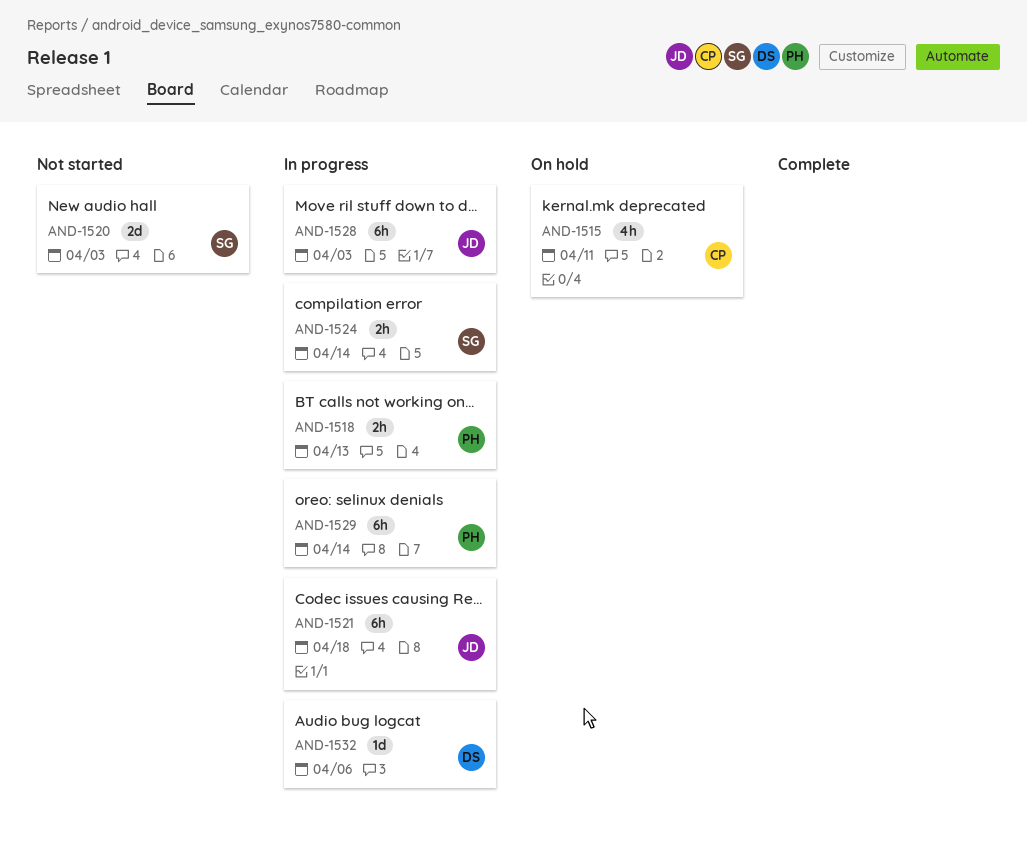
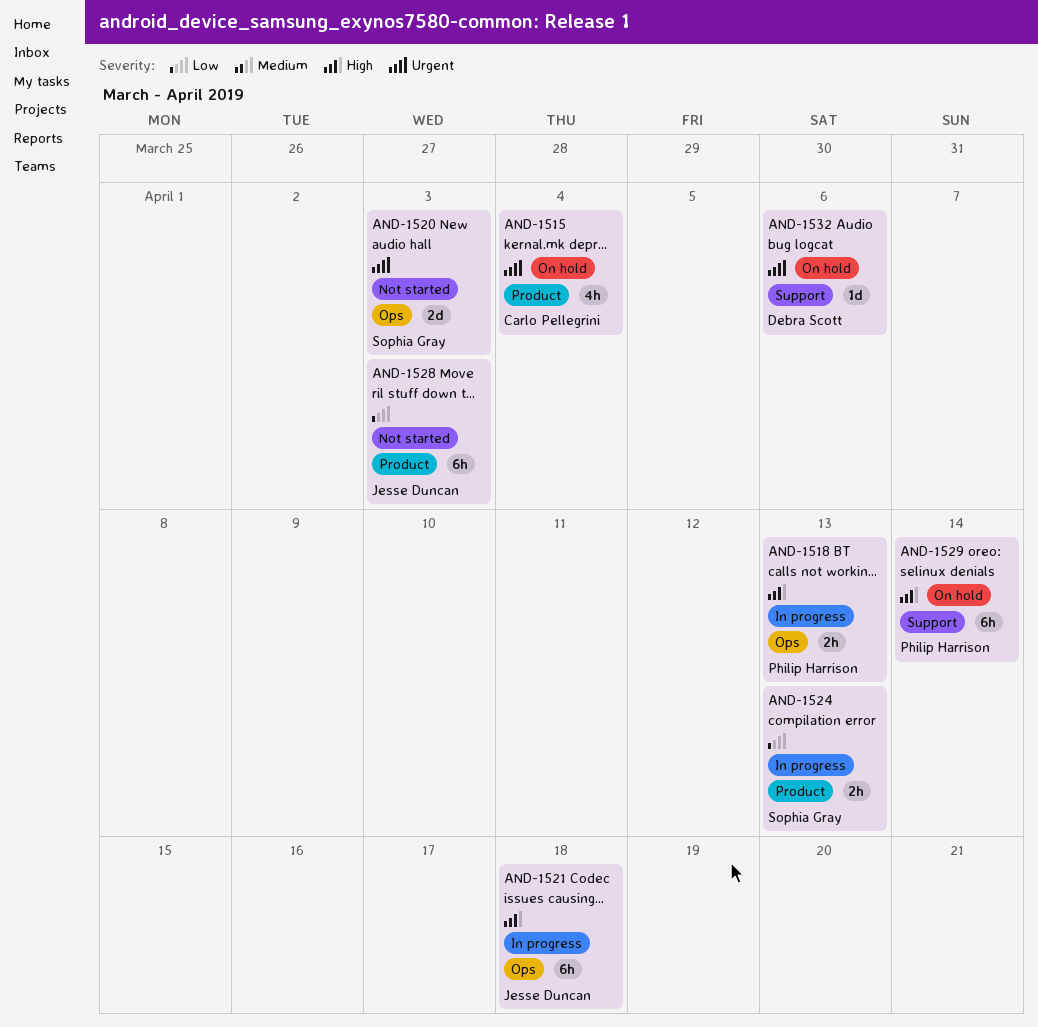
AND-1515, due: Apr 11 -> Apr 4
AND-1524, due: Apr 14 -> Apr 13
AND-1528, status: In progress -> Not started
AND-1529, status: In progress -> On hold
AND-1532, status: In progress -> On hold

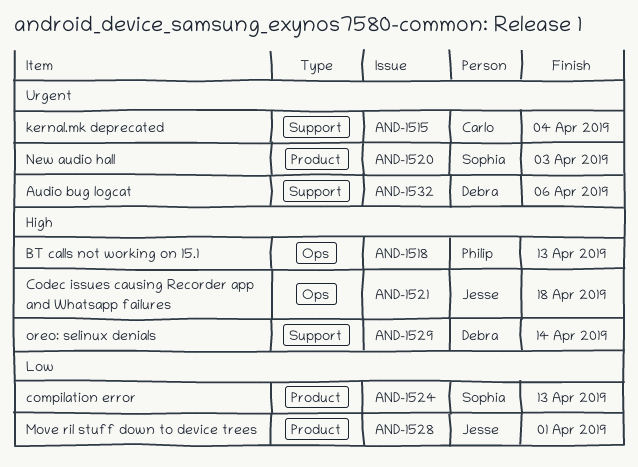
AND-1515, label: Product -> Support
AND-1520, label: Ops -> Product
AND-1528, due: Apr 3 -> Apr 1
AND-1529, owner: Philip Harrison -> Debra Scott

